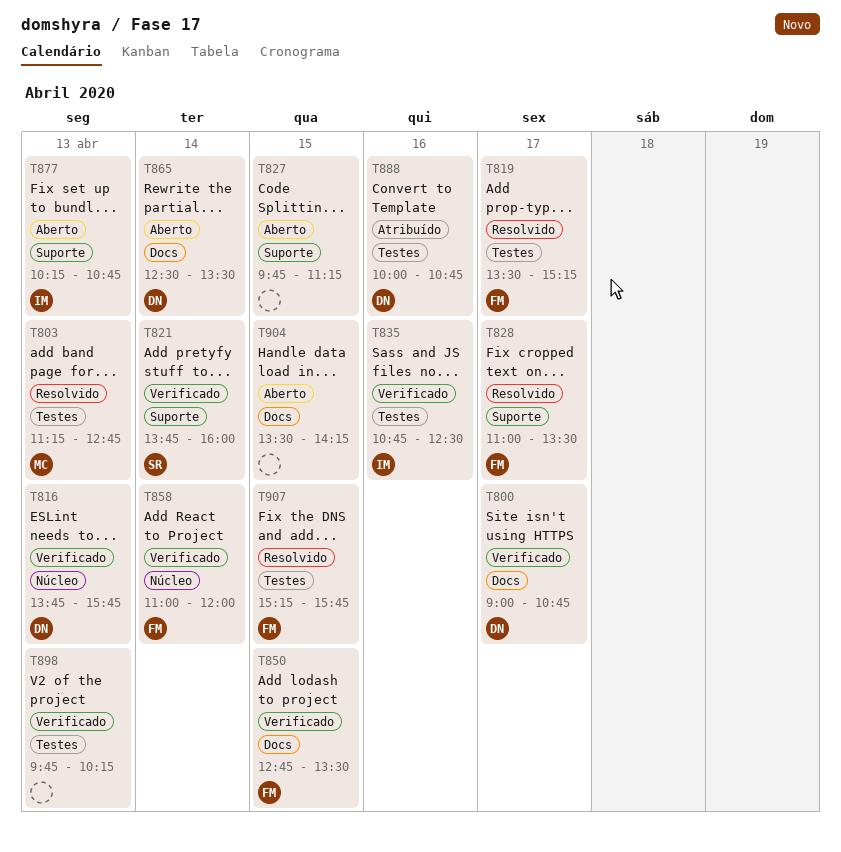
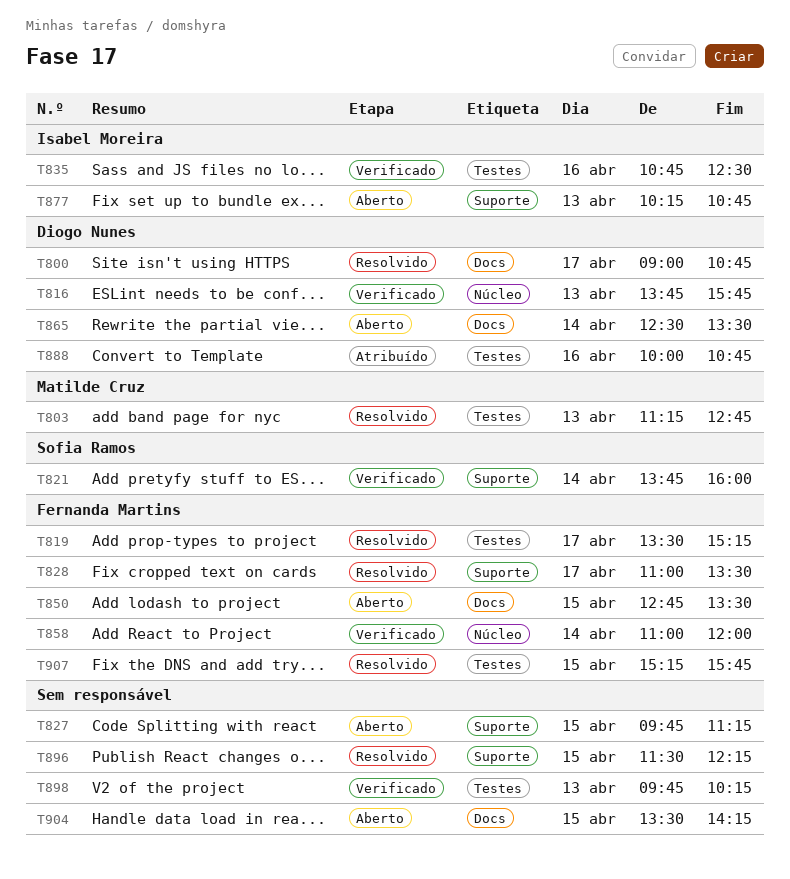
T800, status: Verificado -> Resolvido
T850, status: Verificado -> Aberto
T896: none -> present

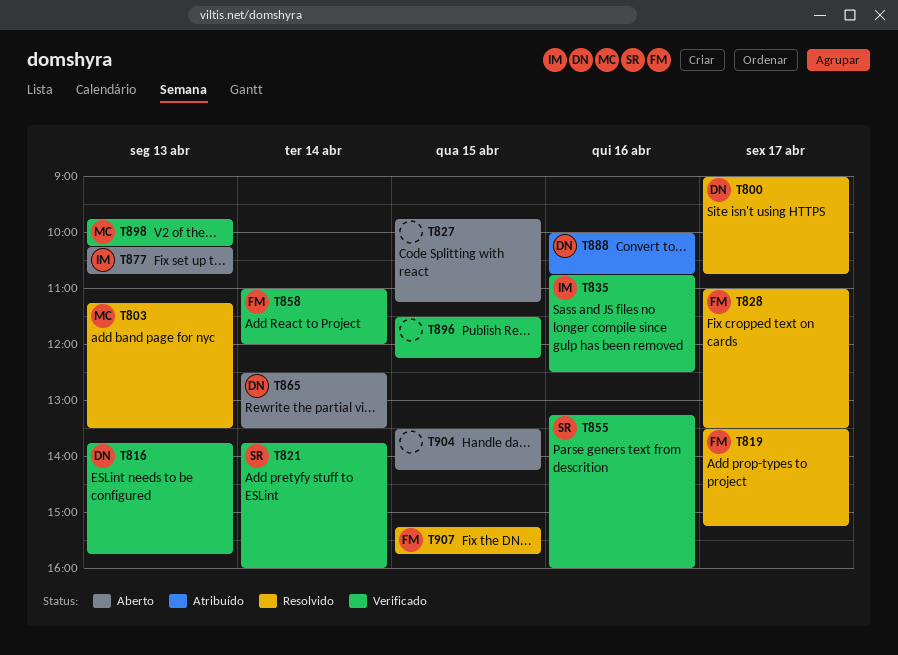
T803, ends: 12:45 -> 13:30
T850: present -> none
T855: none -> present
T896, status: Resolvido -> Verificado
T898, owner: none -> Matilde Cruz

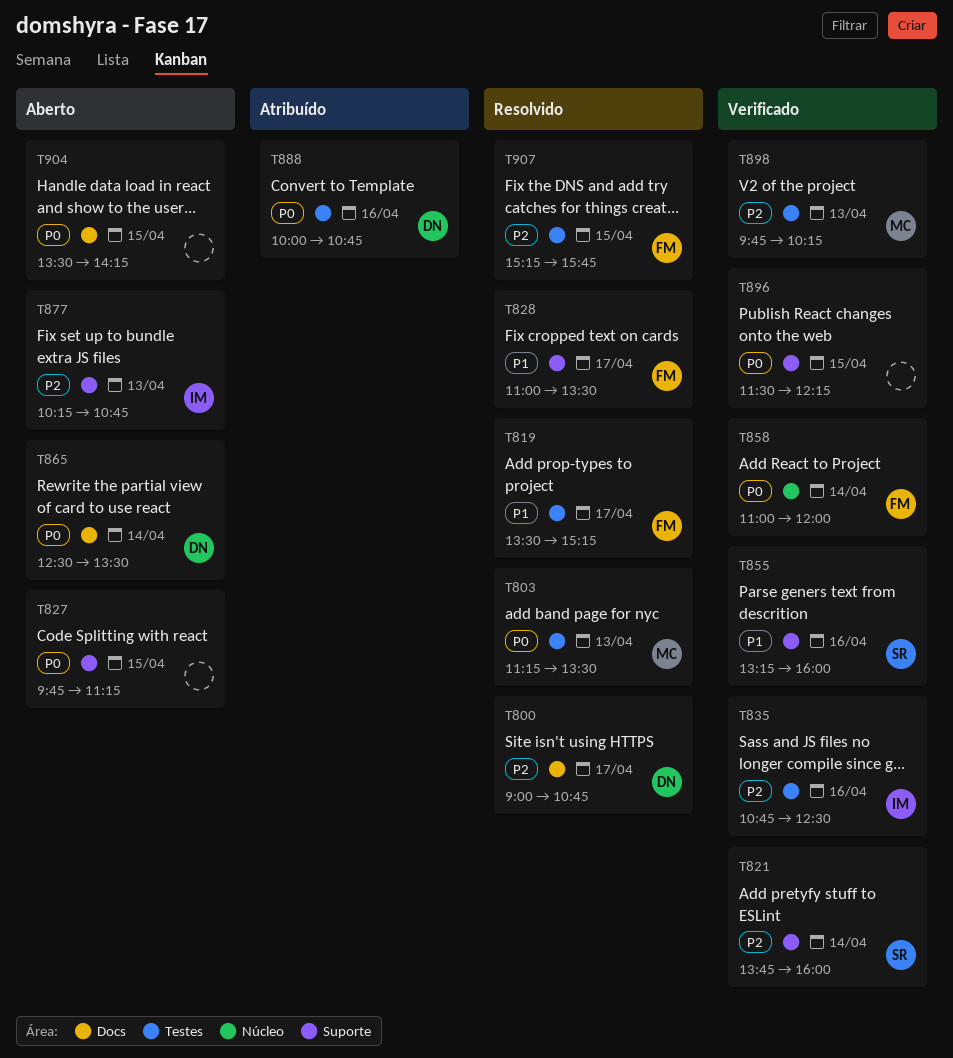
T816: present -> none

